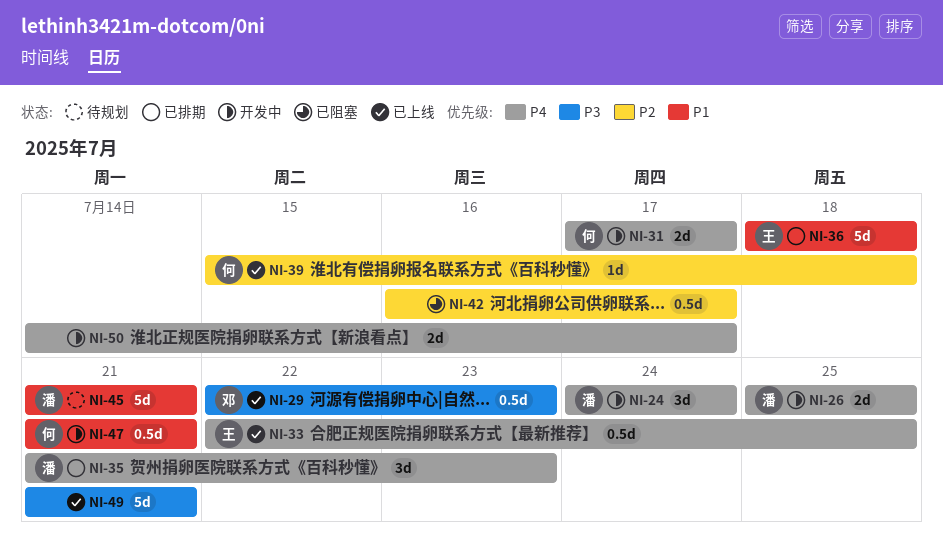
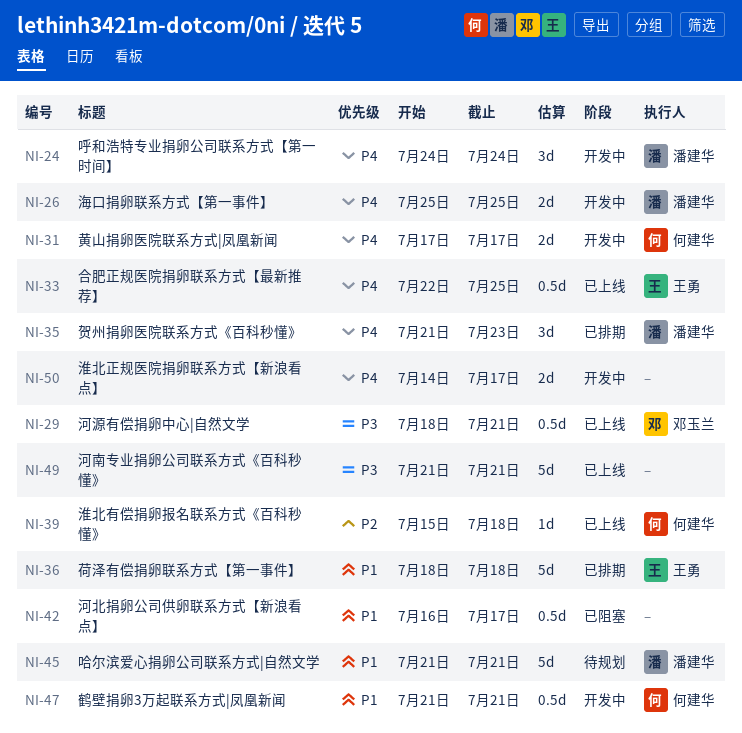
NI-29, start: Jul 22 -> Jul 18
NI-29, due: Jul 23 -> Jul 21
NI-42, priority: P2 -> P1

